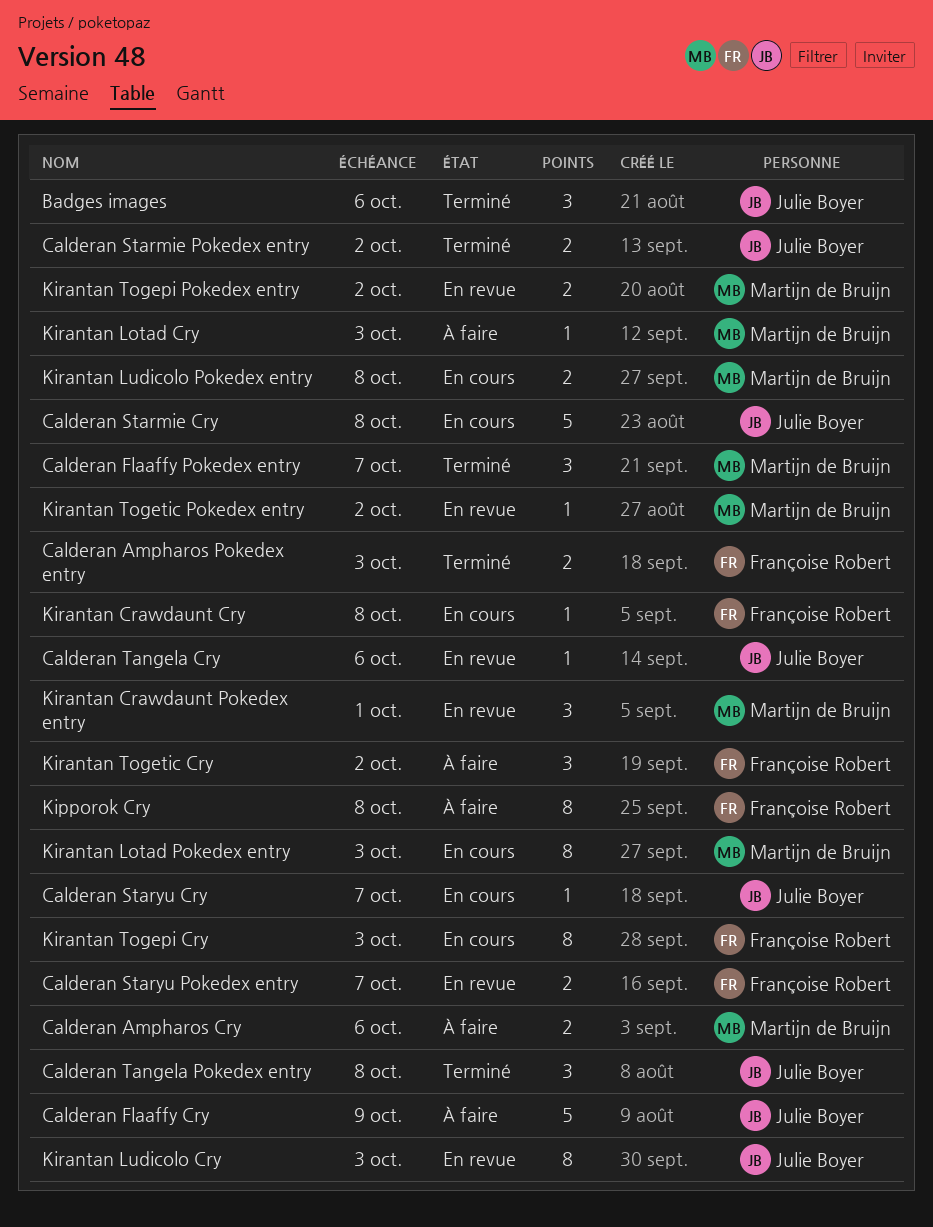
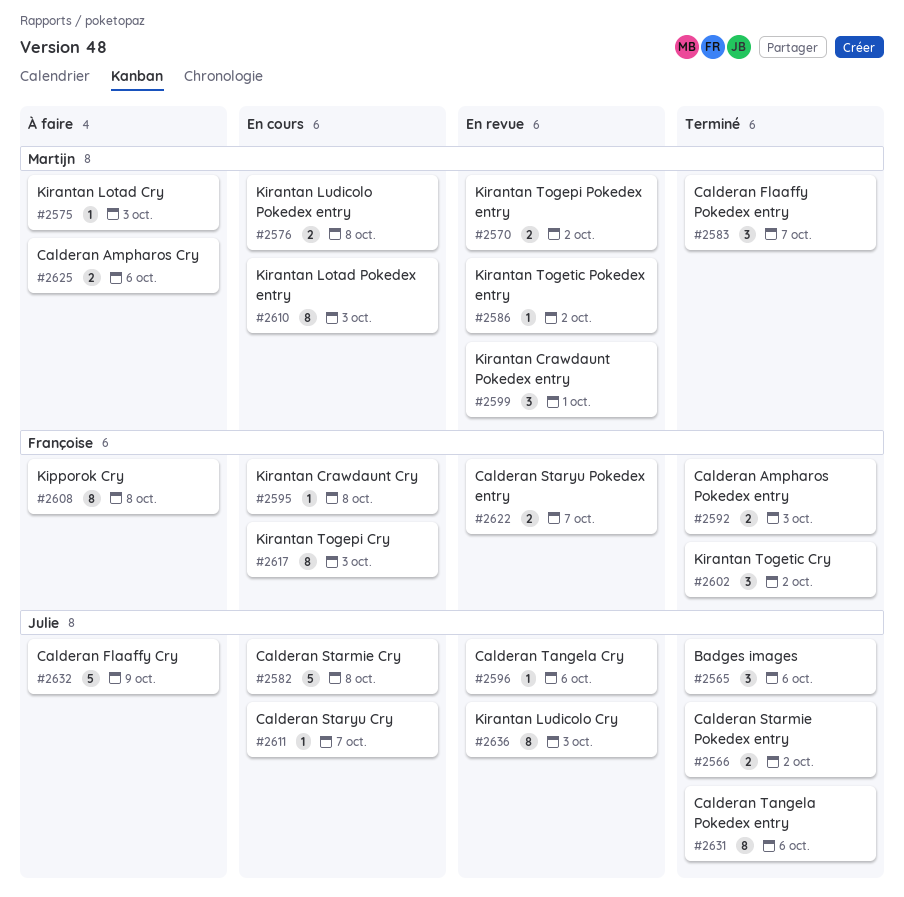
Calderan Tangela Pokedex entry, estimate: 3 -> 8
Calderan Tangela Pokedex entry, due: Oct 8 -> Oct 6
Kirantan Togetic Cry, status: À faire -> Terminé

